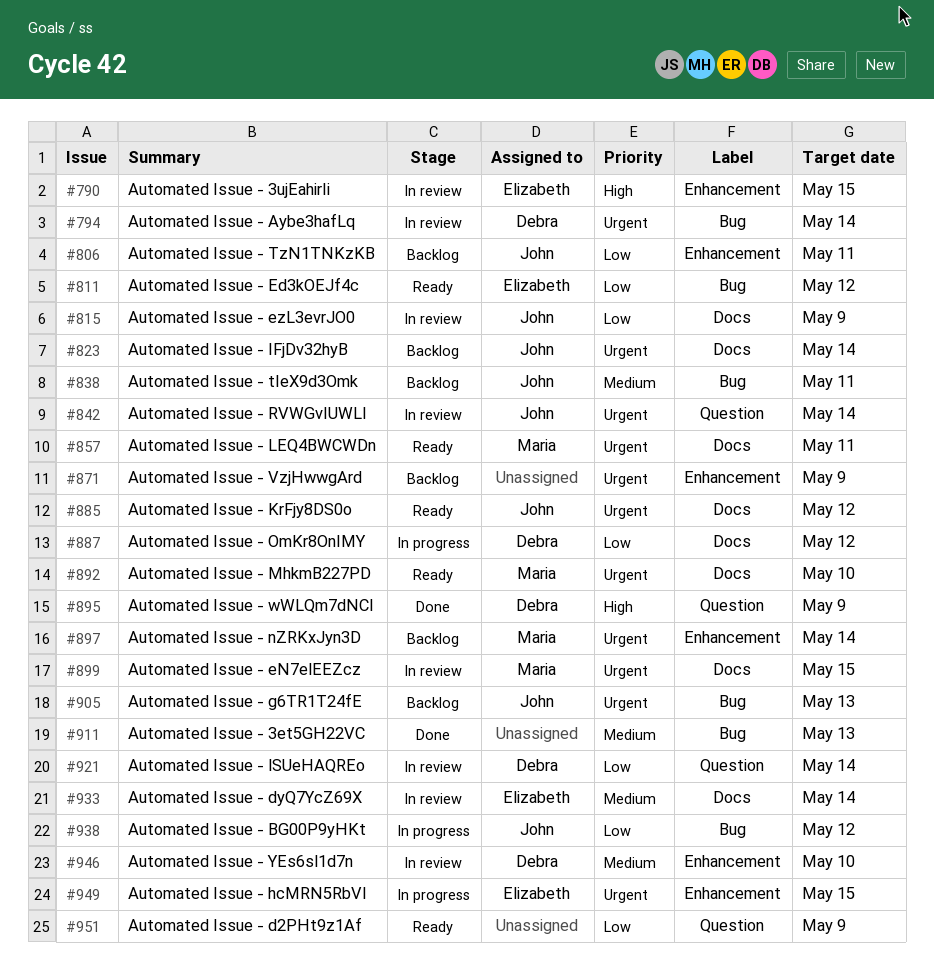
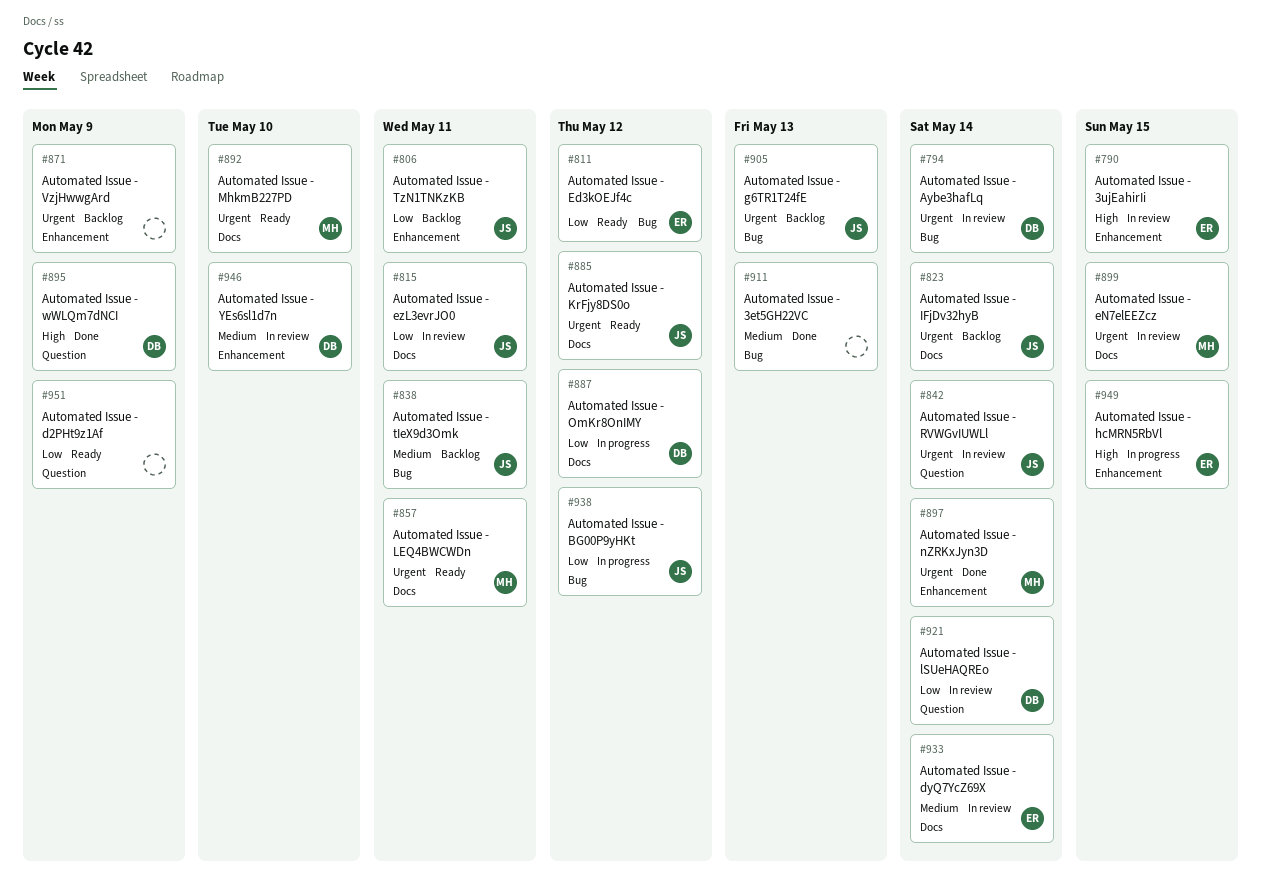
#815, due: May 9 -> May 11
#897, status: Backlog -> Done
#949, priority: Urgent -> High

